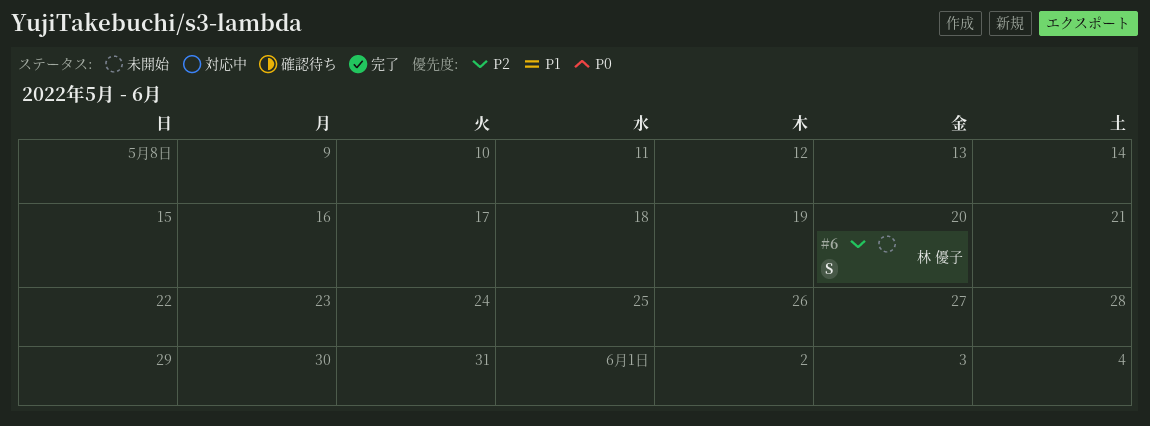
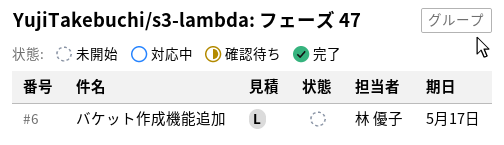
#6, estimate: S -> L
#6, due: May 20 -> May 17

